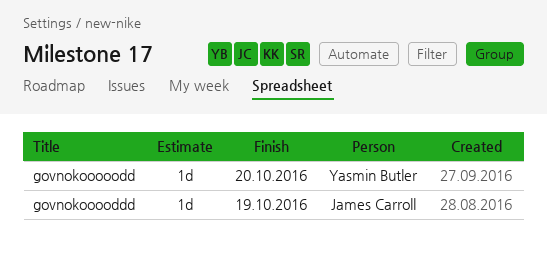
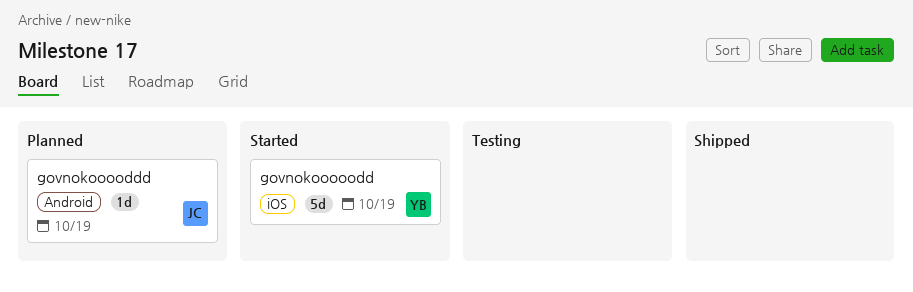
govnokooooodd, estimate: 1d -> 5d
govnokooooodd, due: Oct 20 -> Oct 19

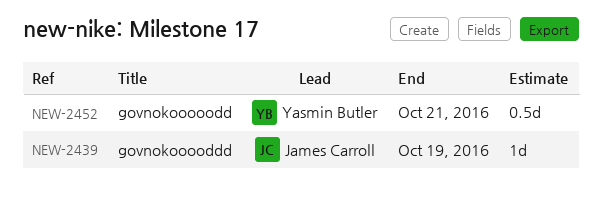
govnokooooodd, estimate: 5d -> 0.5d
govnokooooodd, due: Oct 19 -> Oct 21

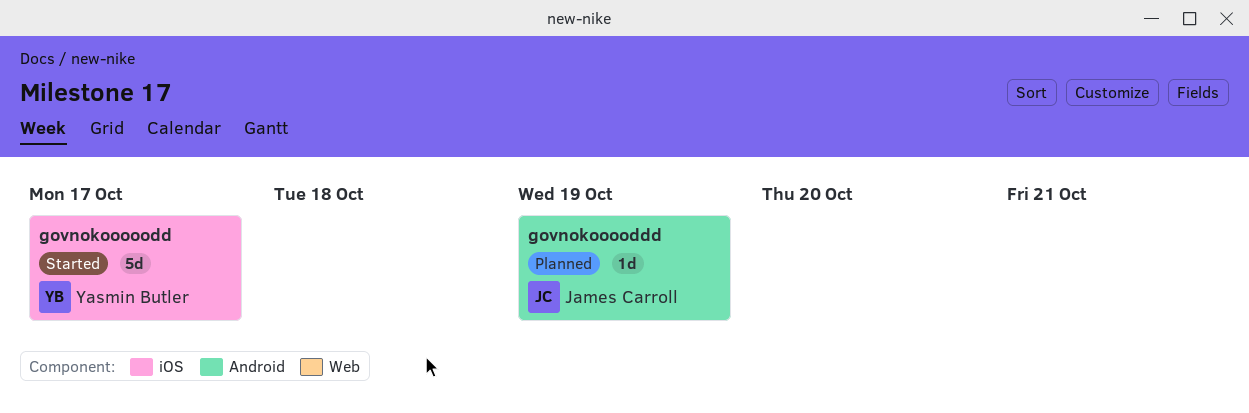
govnokooooodd, estimate: 0.5d -> 5d
govnokooooodd, due: Oct 21 -> Oct 17

